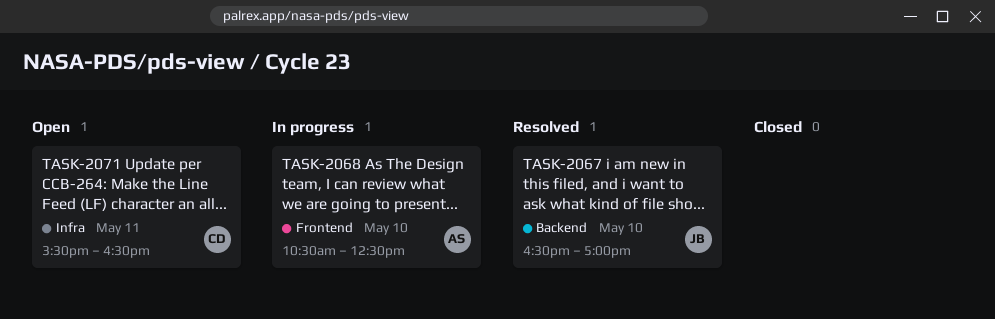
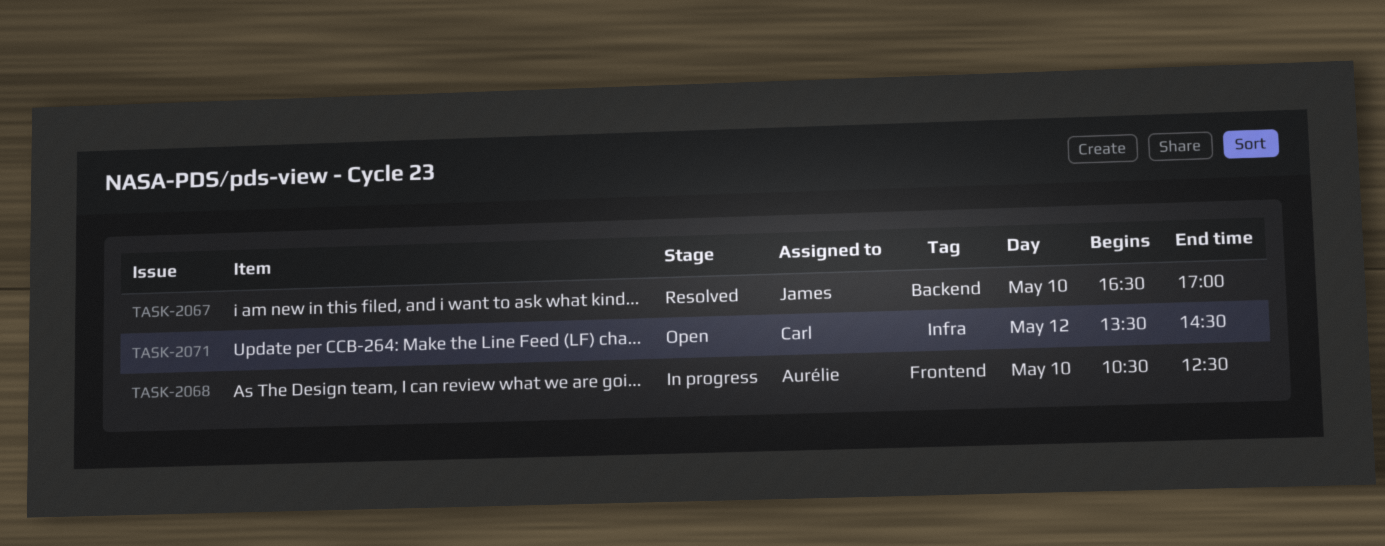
TASK-2071, day: May 11 -> May 12
TASK-2071, begins: 15:30 -> 13:30
TASK-2071, ends: 16:30 -> 14:30

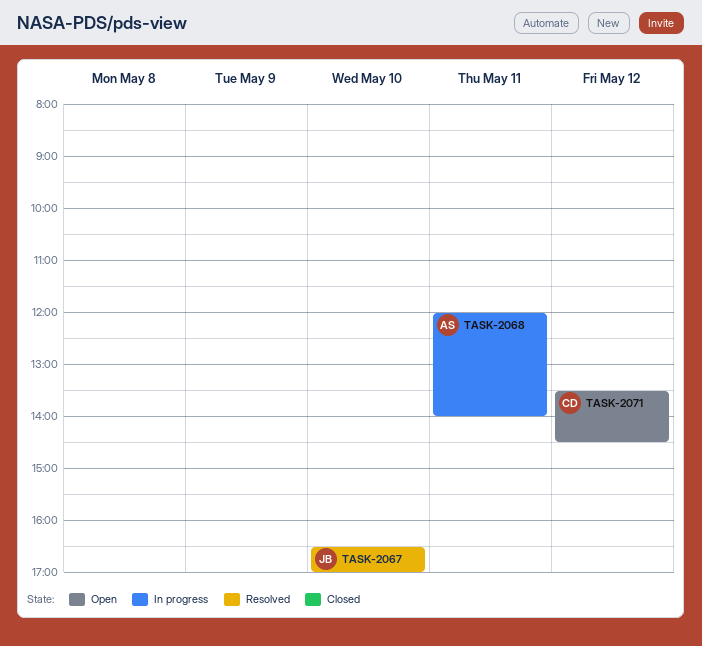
TASK-2068, day: May 10 -> May 11
TASK-2068, begins: 10:30 -> 12:00
TASK-2068, ends: 12:30 -> 14:00

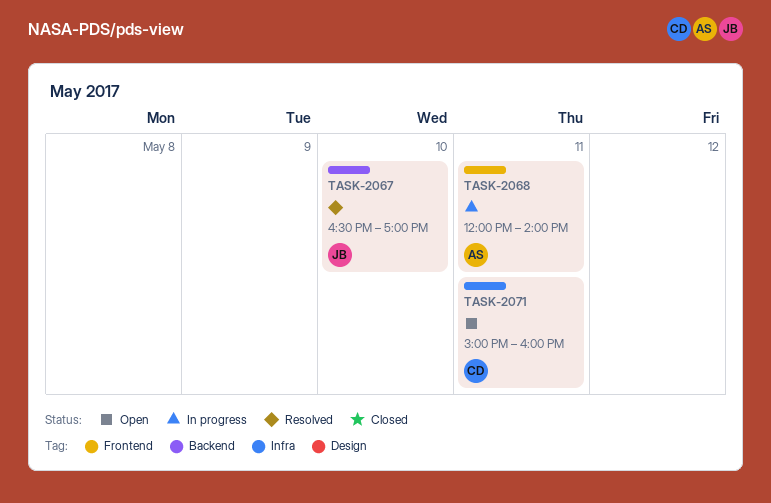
TASK-2071, day: May 12 -> May 11
TASK-2071, begins: 13:30 -> 15:00
TASK-2071, ends: 14:30 -> 16:00

